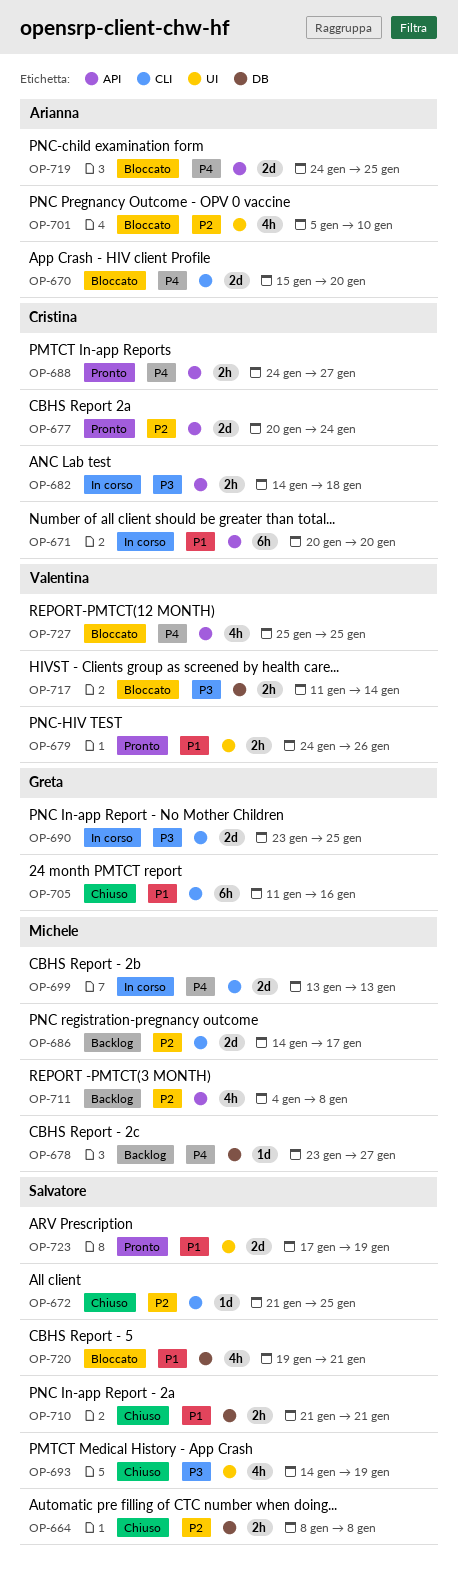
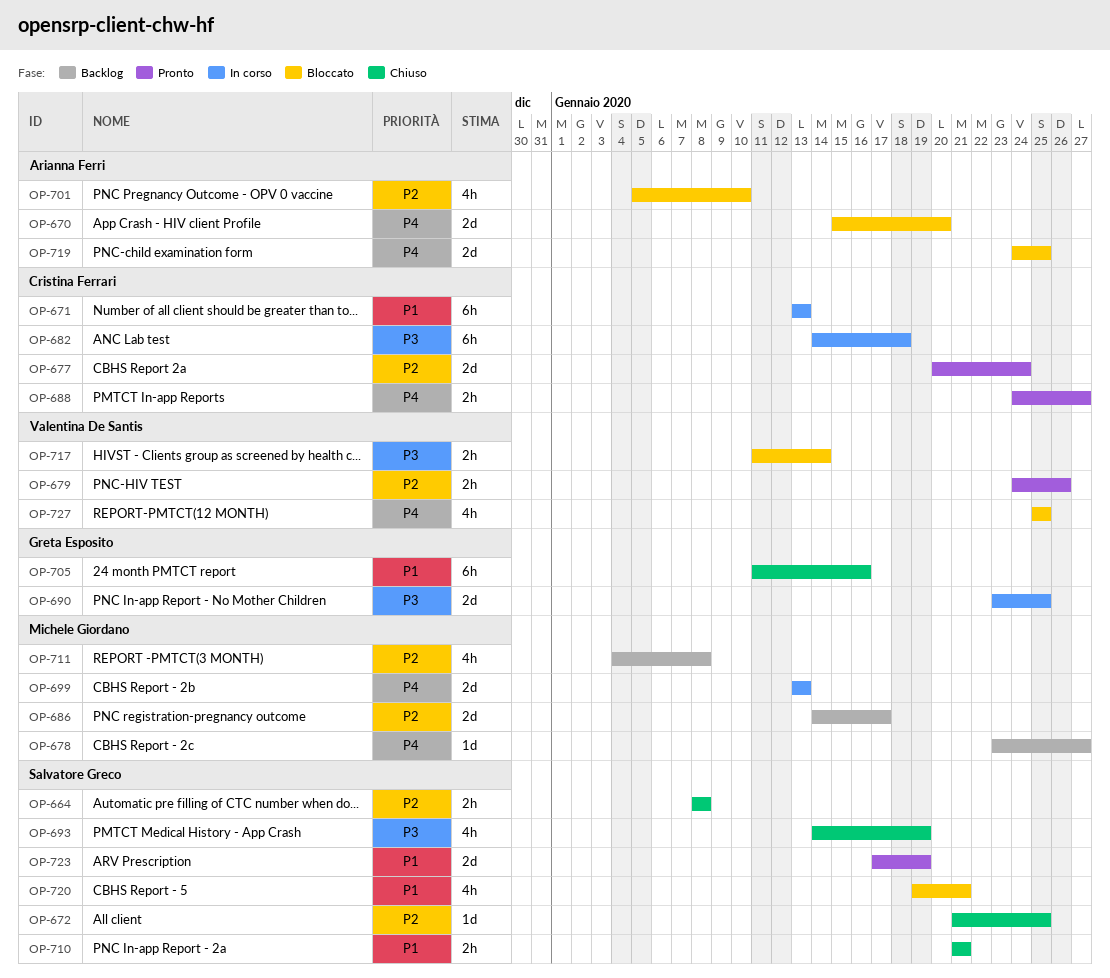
OP-671, start: Jan 20 -> Jan 13
OP-671, due: Jan 20 -> Jan 13
OP-679, priority: P1 -> P2
OP-682, estimate: 2h -> 6h

